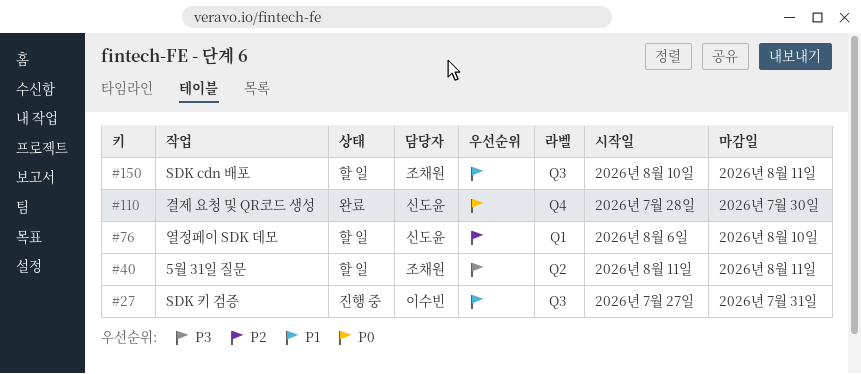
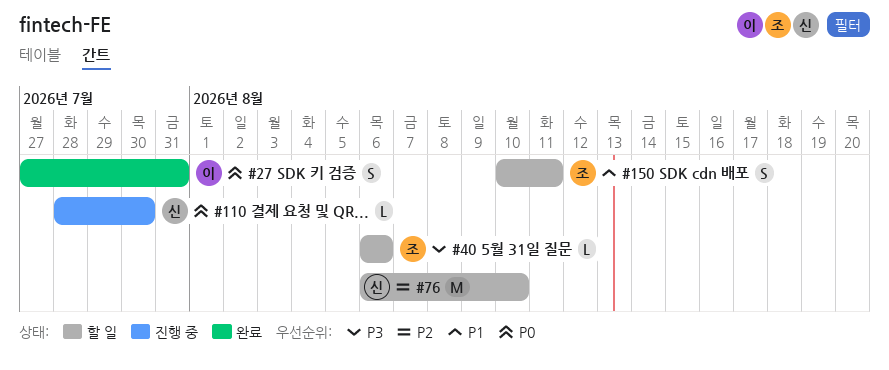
#27, status: 진행 중 -> 완료
#27, priority: P1 -> P0
#40, start: Aug 11 -> Aug 6
#40, due: Aug 11 -> Aug 6
#110, status: 완료 -> 진행 중

